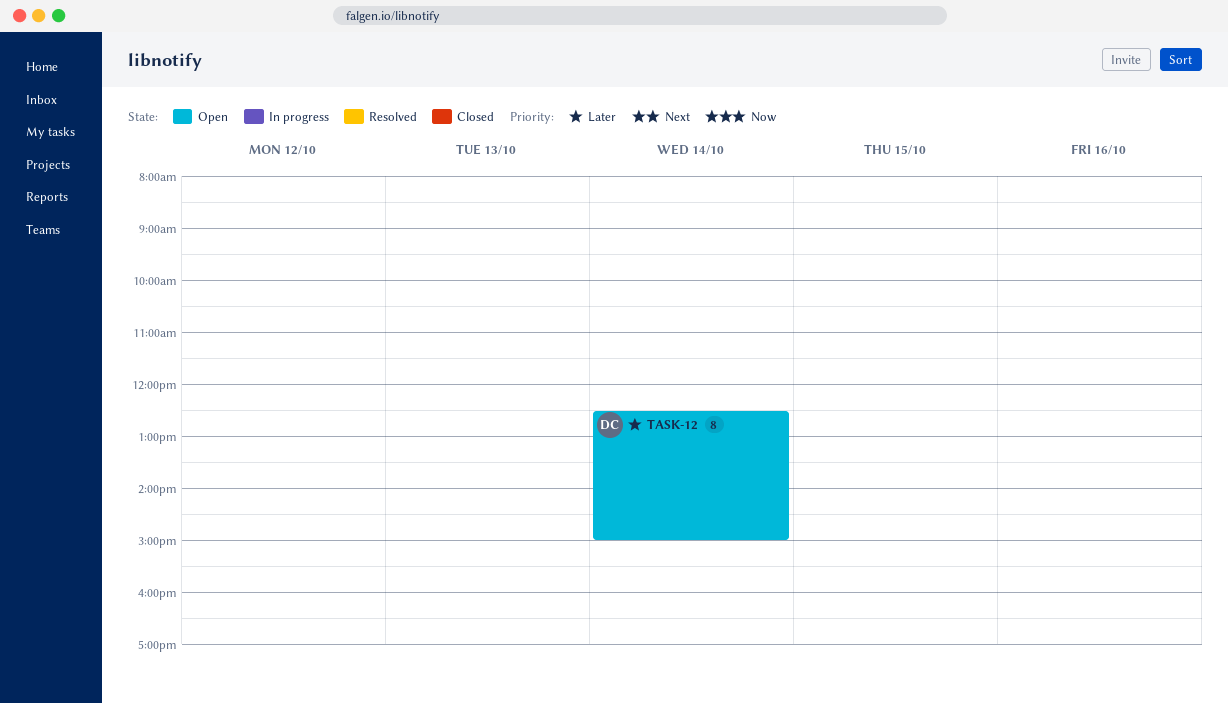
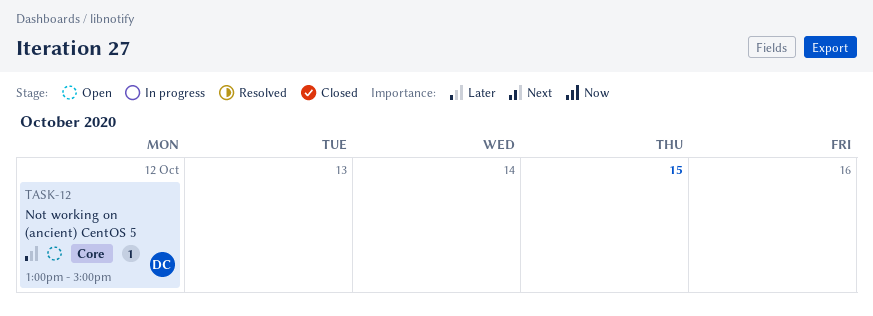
TASK-12, estimate: 8 -> 1
TASK-12, day: Oct 14 -> Oct 12
TASK-12, begins: 12:30 -> 13:00

